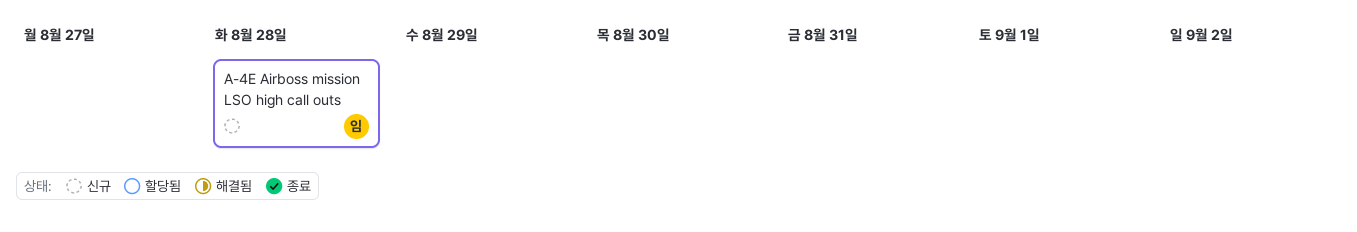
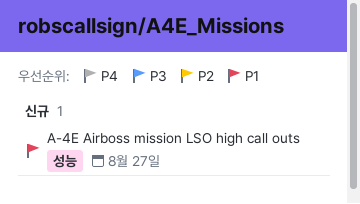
A-4E Airboss mission LSO high call outs, due: Aug 28 -> Aug 27

